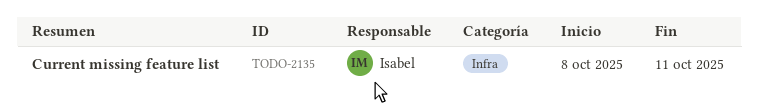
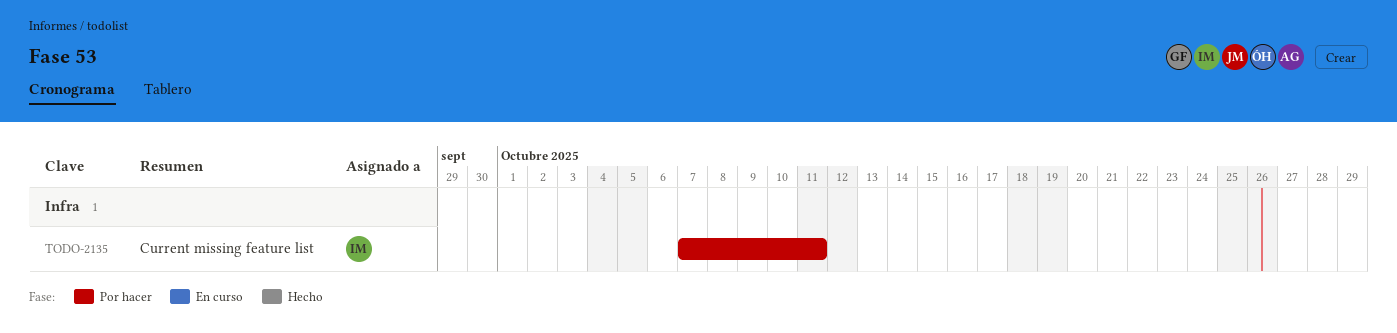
TODO-2135, start: Oct 8 -> Oct 7

